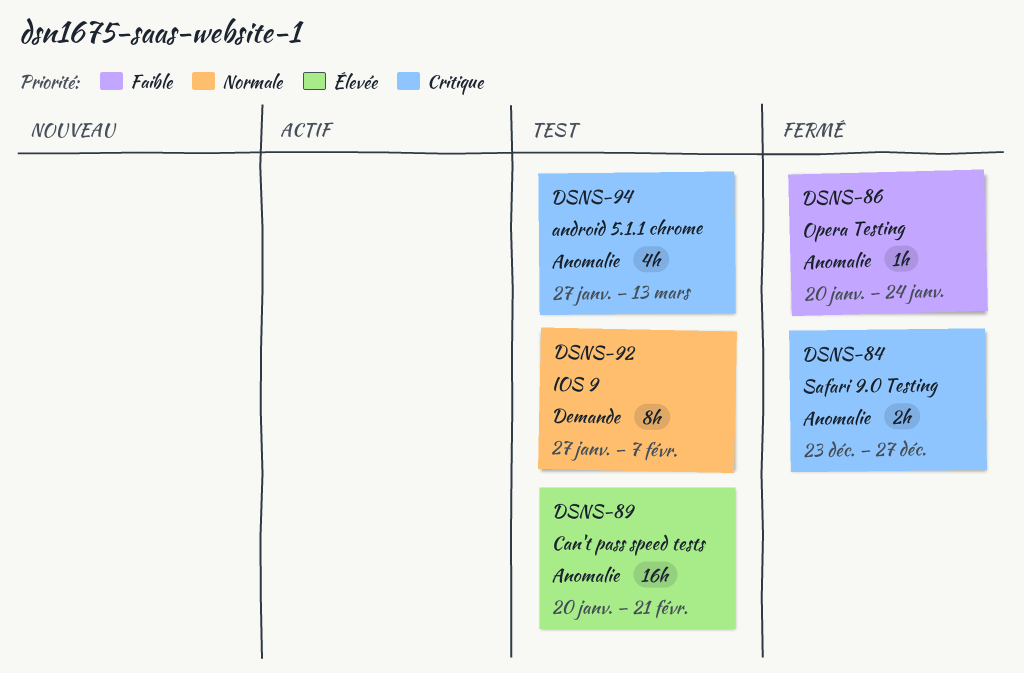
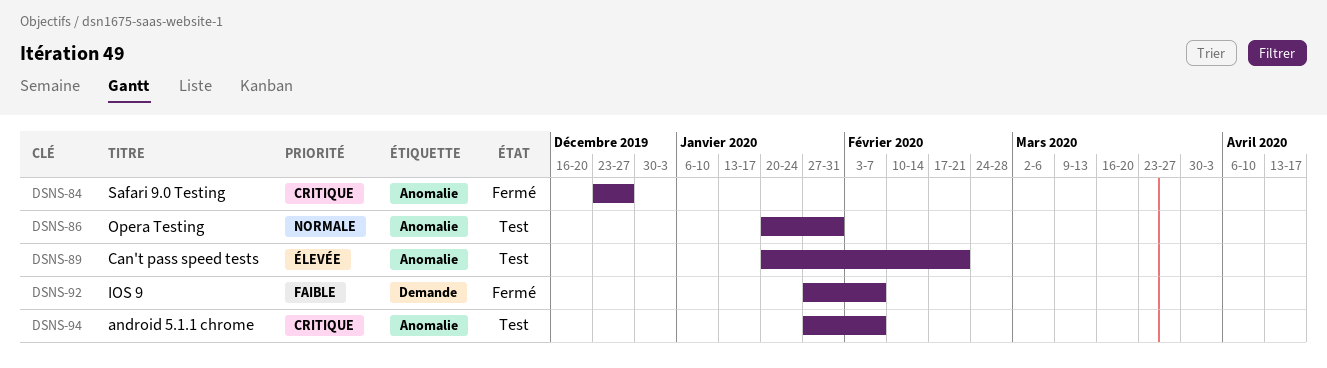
DSNS-86, status: Fermé -> Test
DSNS-86, priority: Faible -> Normale
DSNS-86, due: Jan 24 -> Jan 31
DSNS-92, status: Test -> Fermé
DSNS-92, priority: Normale -> Faible
DSNS-94, due: Mar 13 -> Feb 7

